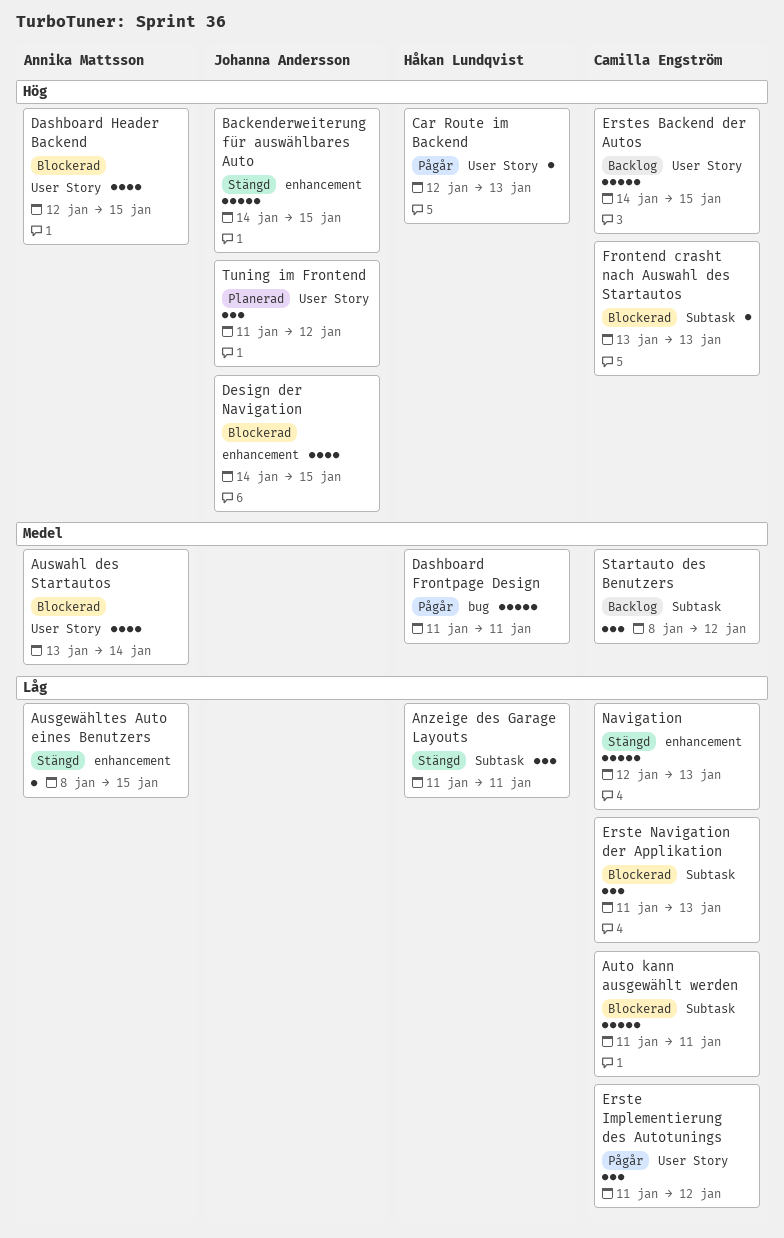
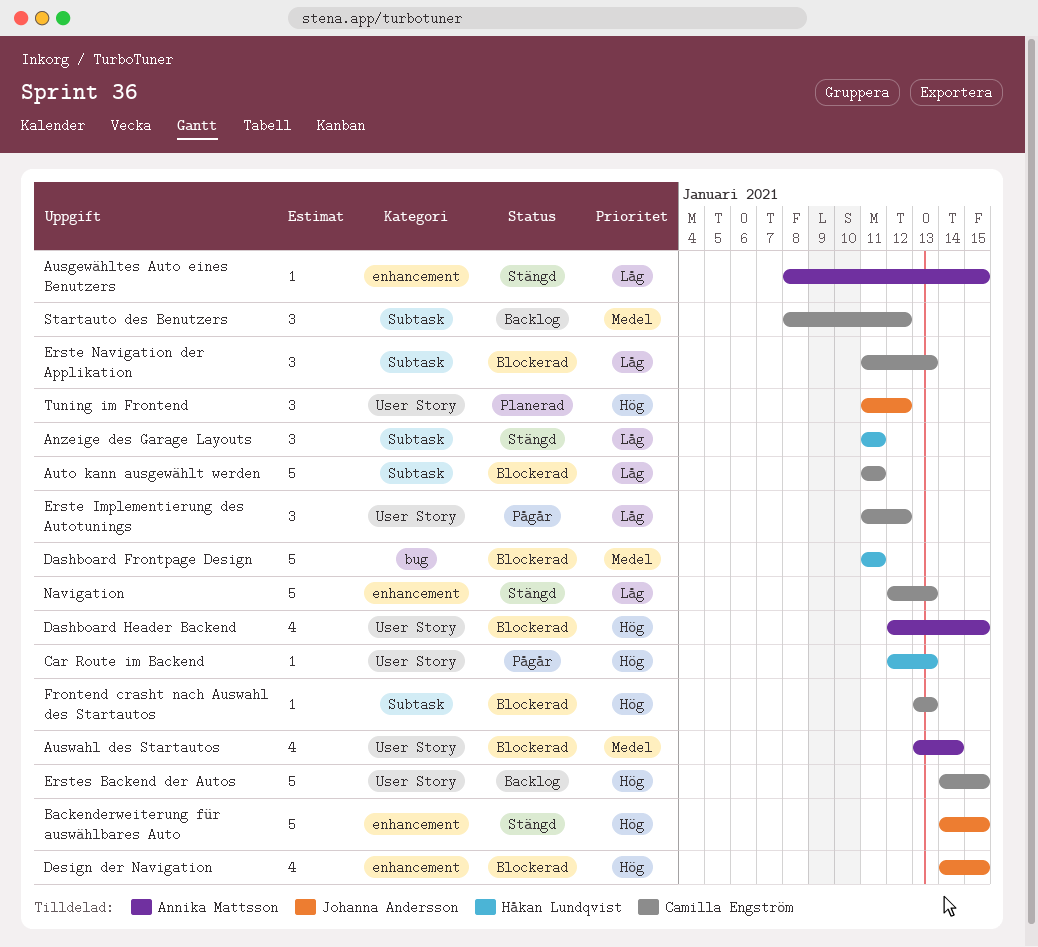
Dashboard Frontpage Design, status: Pågår -> Blockerad

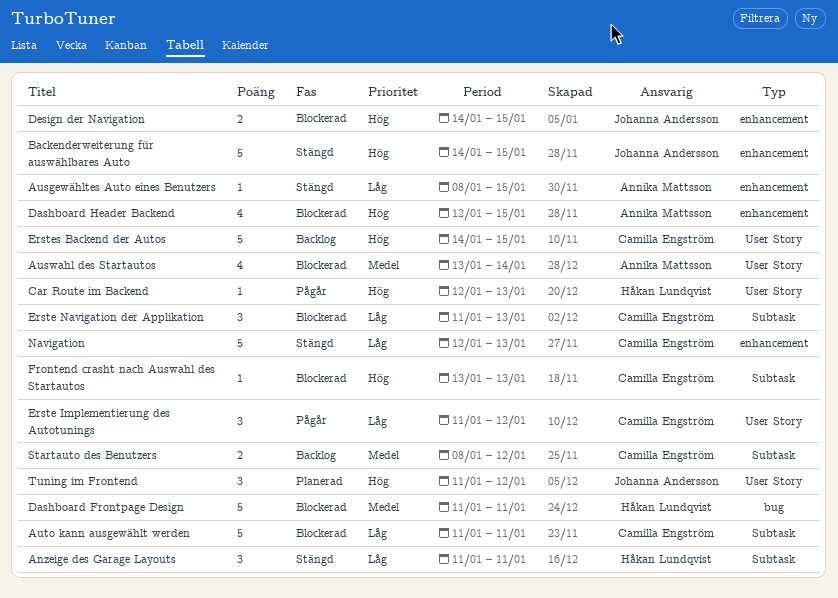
Dashboard Header Backend, label: User Story -> enhancement
Design der Navigation, estimate: 4 -> 2
Startauto des Benutzers, estimate: 3 -> 2

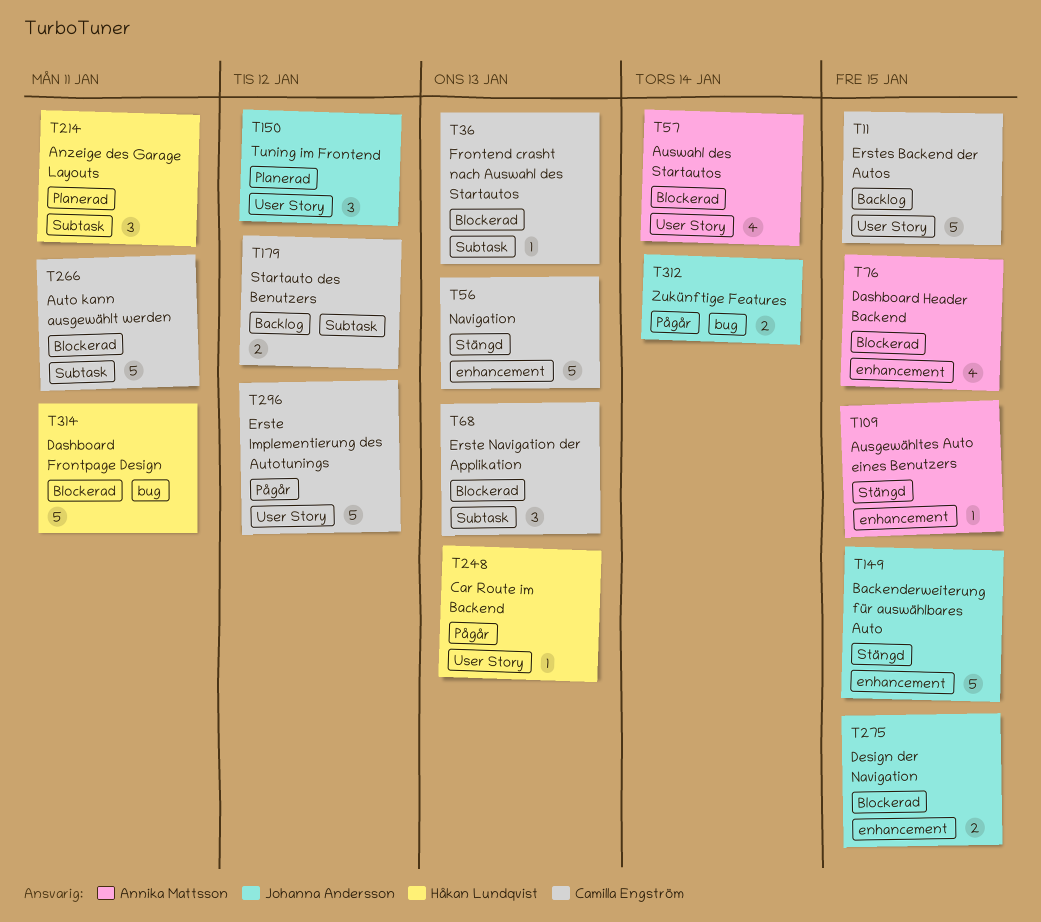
Anzeige des Garage Layouts, status: Stängd -> Planerad
Erste Implementierung des Autotunings, estimate: 3 -> 5
Zukünftige Features: none -> present

